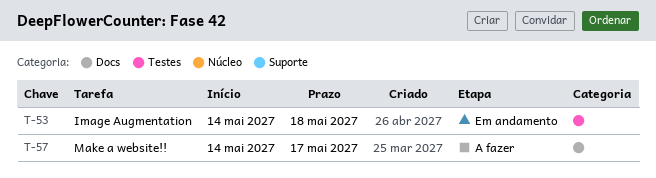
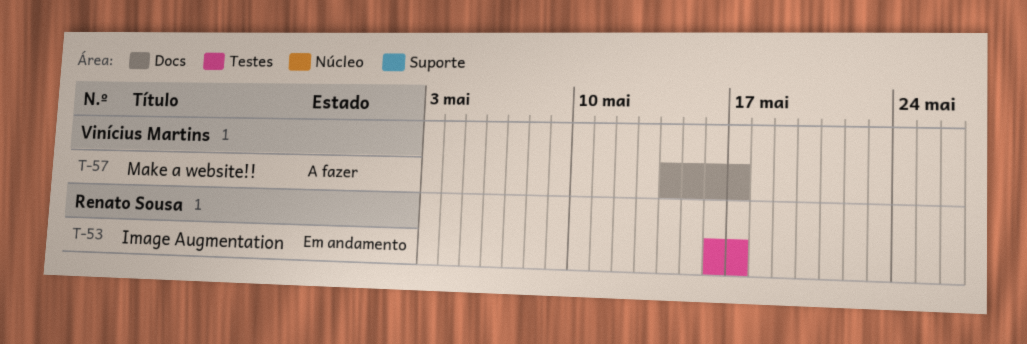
T-53, start: May 14 -> May 16
T-53, due: May 18 -> May 17

